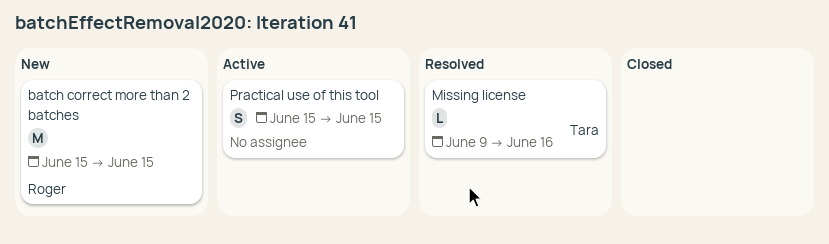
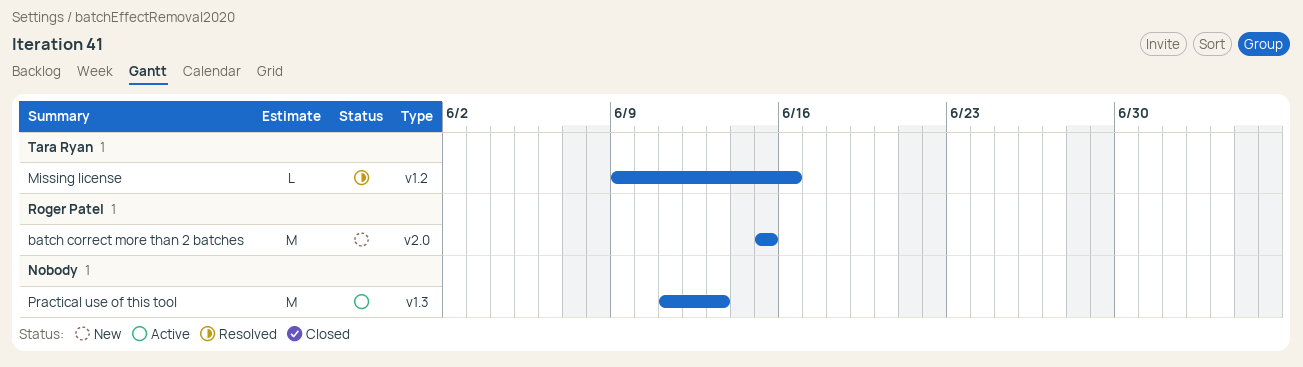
Practical use of this tool, estimate: S -> M
Practical use of this tool, start: Jun 15 -> Jun 11
Practical use of this tool, due: Jun 15 -> Jun 13

